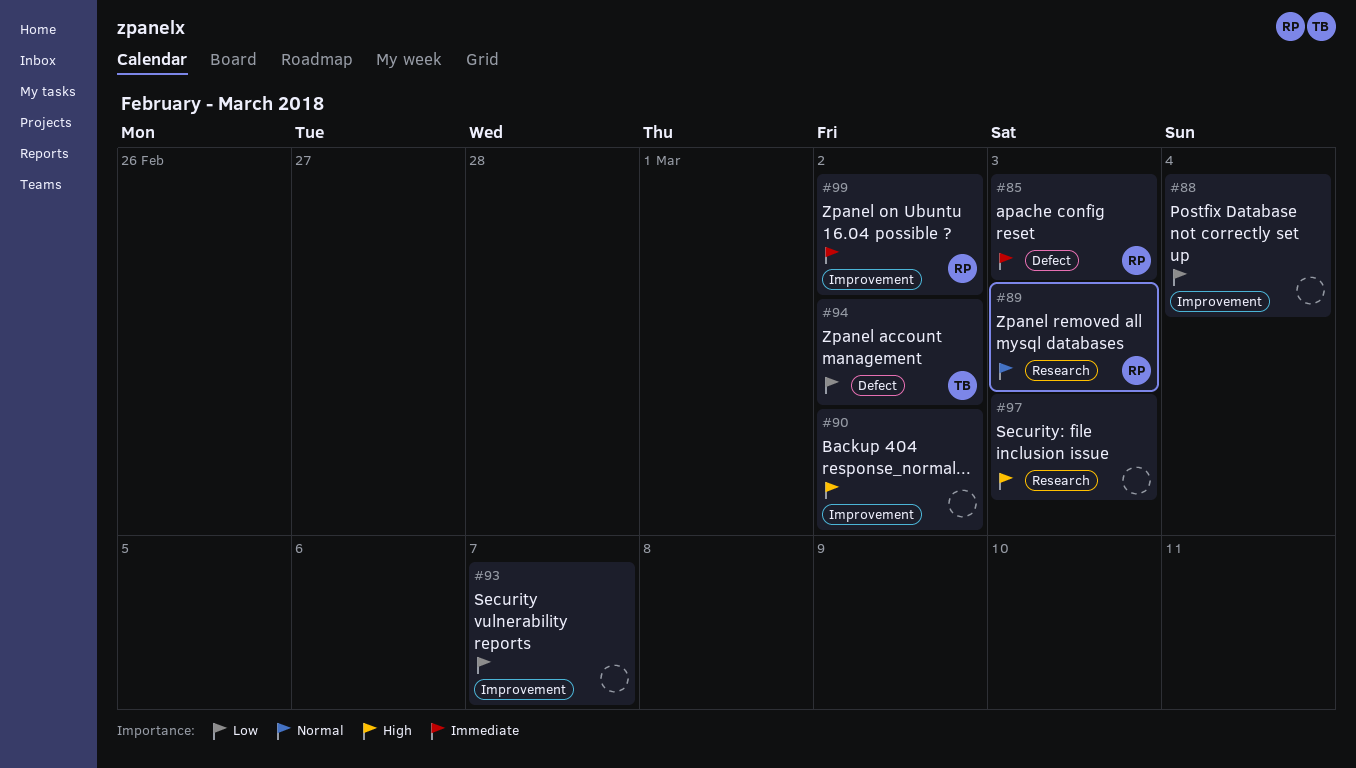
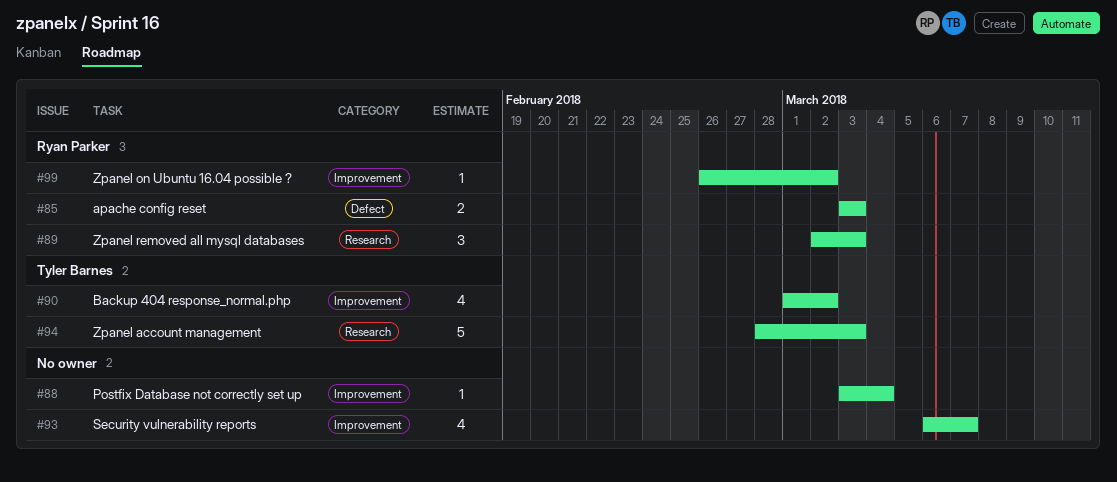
#90, owner: none -> Tyler Barnes
#94, label: Defect -> Research
#94, due: Mar 2 -> Mar 3
#97: present -> none

